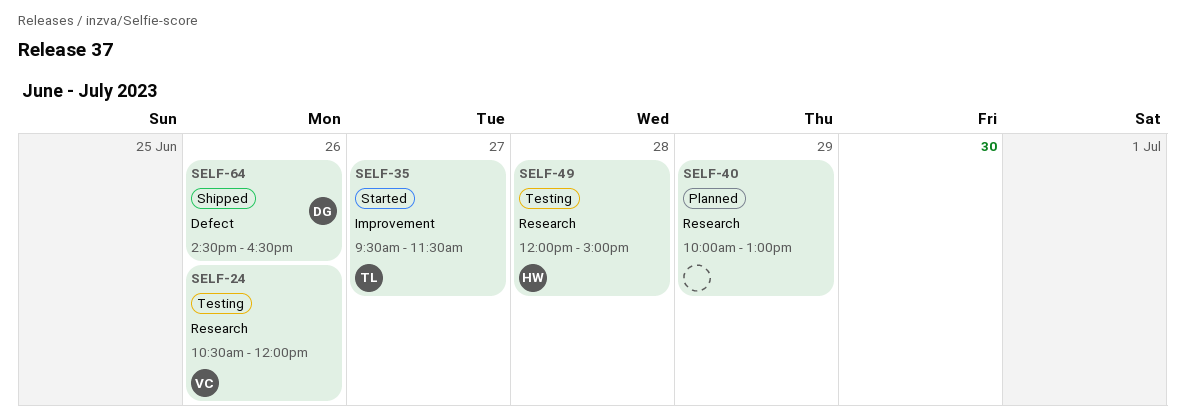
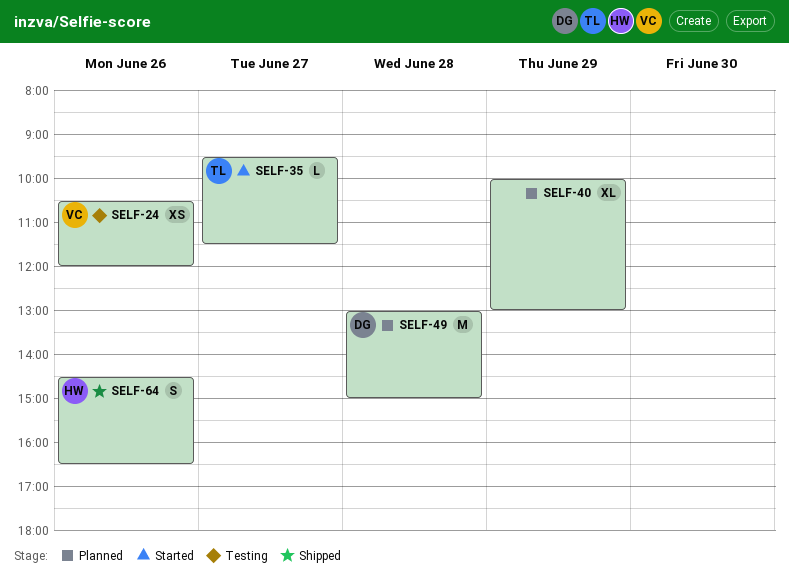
SELF-49, status: Testing -> Planned
SELF-49, owner: HW -> DG
SELF-49, begins: 12:00 -> 13:00
SELF-64, owner: DG -> HW

